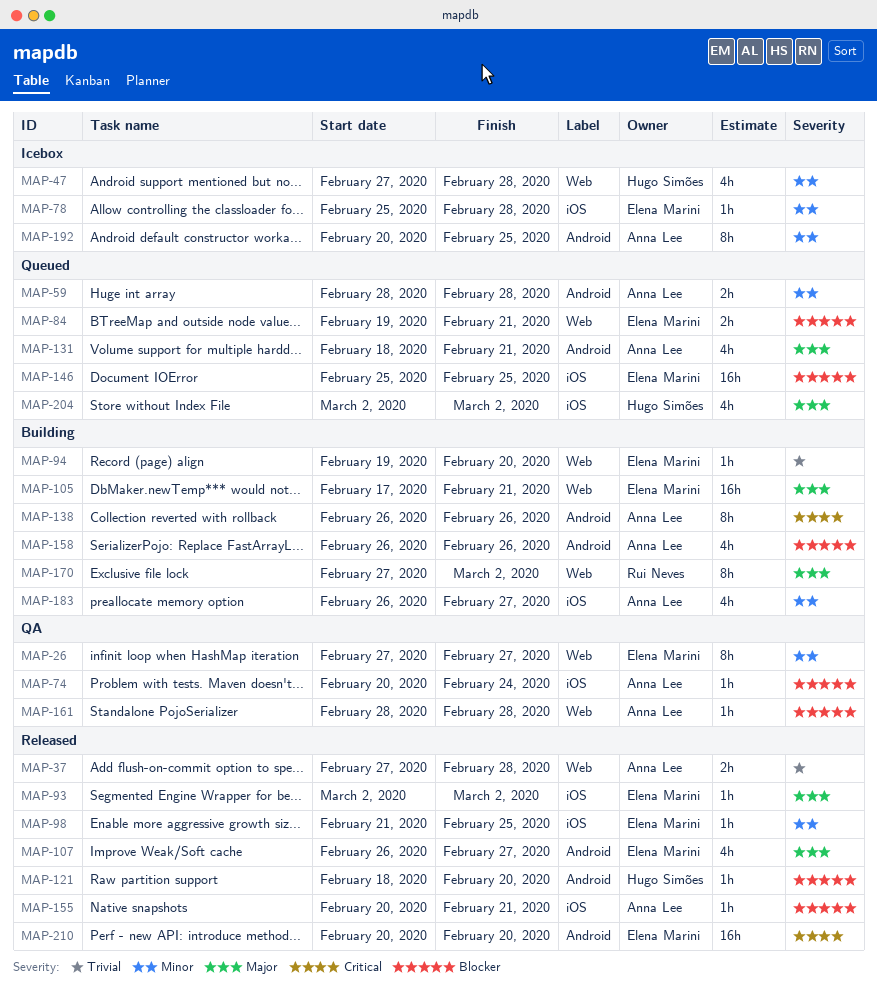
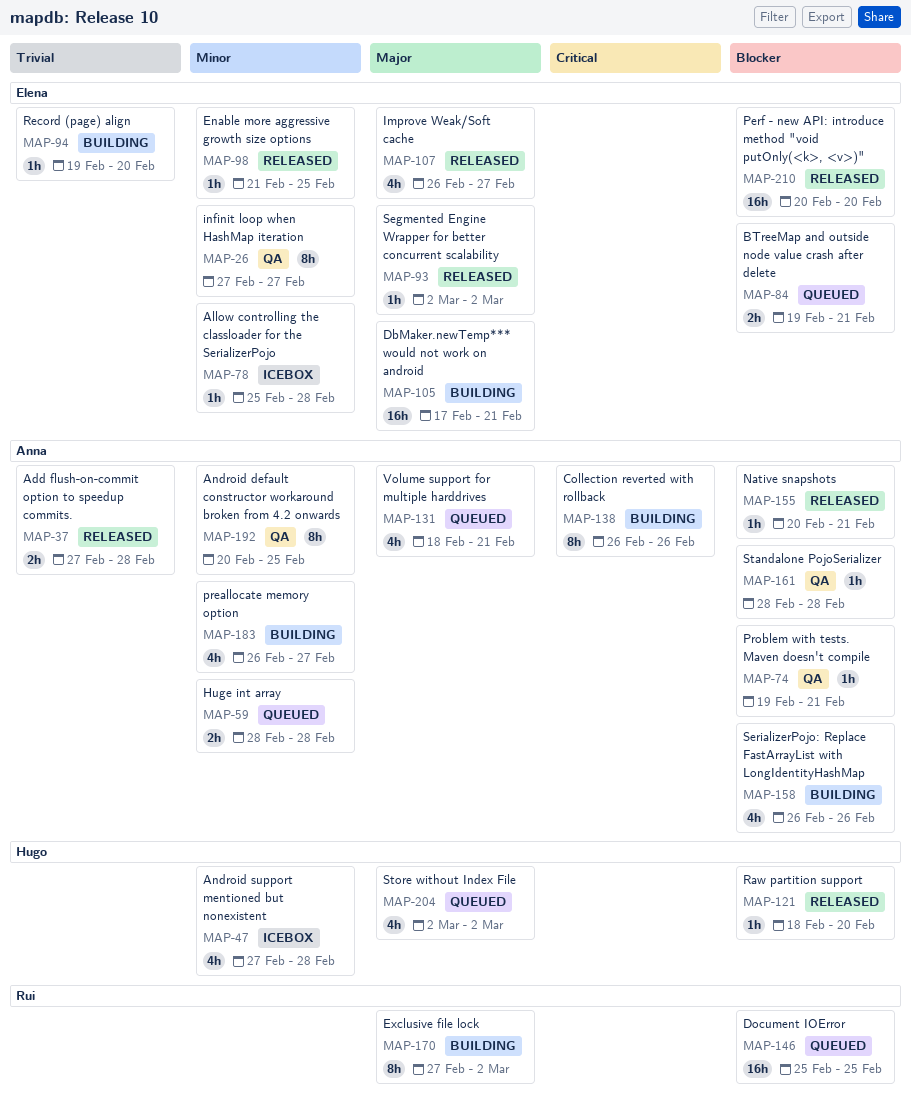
MAP-74, start: Feb 20 -> Feb 19
MAP-74, due: Feb 24 -> Feb 21
MAP-146, owner: Elena Marini -> Rui Neves
MAP-192, status: Icebox -> QA
MAP-210, priority: Critical -> Blocker

